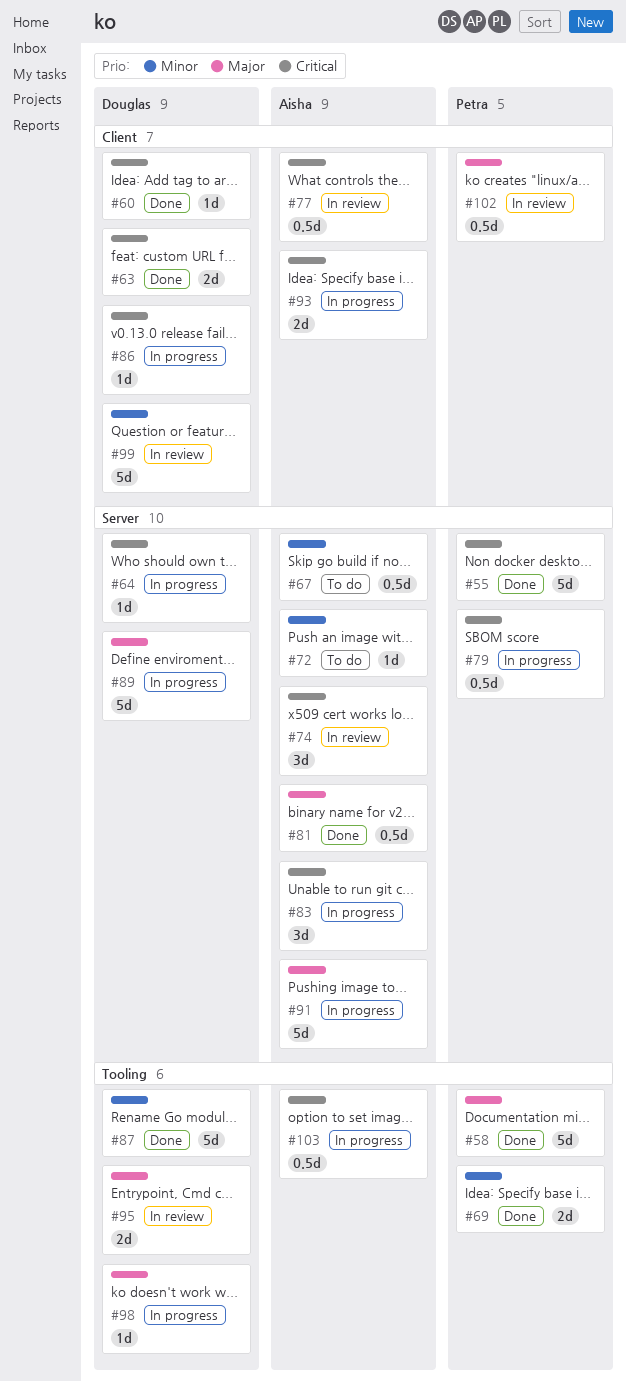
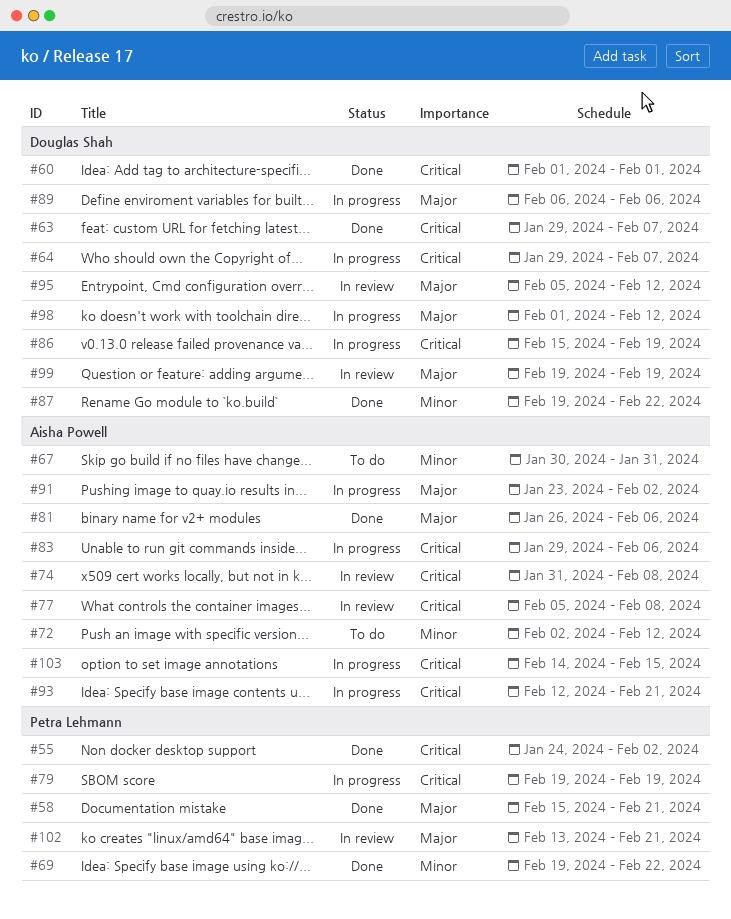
#99, priority: Minor -> Major

